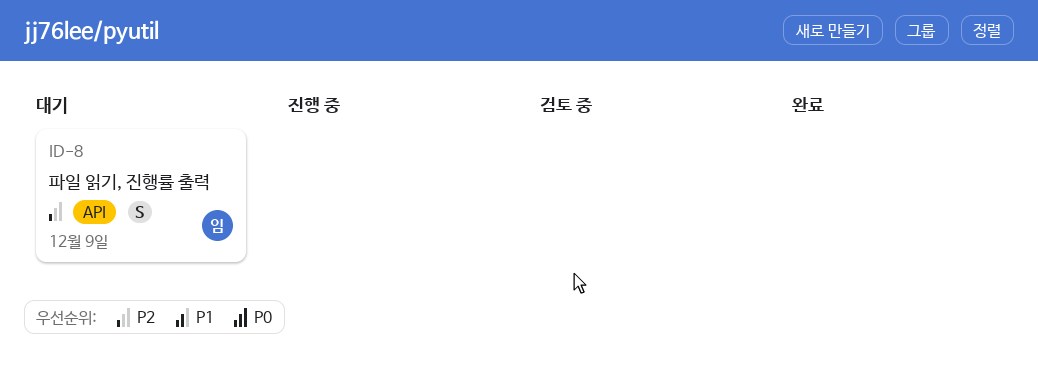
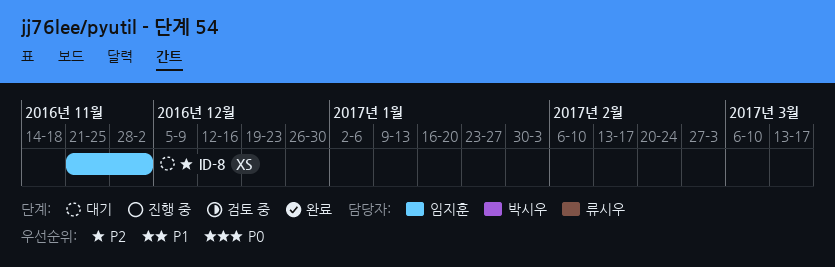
ID-8, estimate: S -> XS
ID-8, due: Dec 9 -> Dec 2

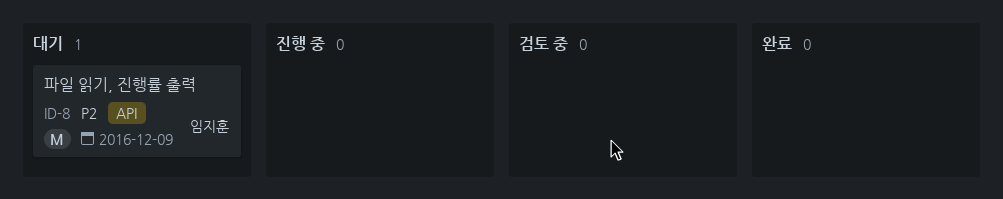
ID-8, estimate: XS -> M
ID-8, due: Dec 2 -> Dec 9

